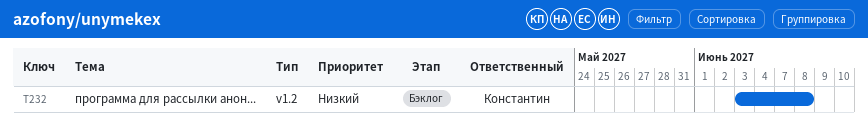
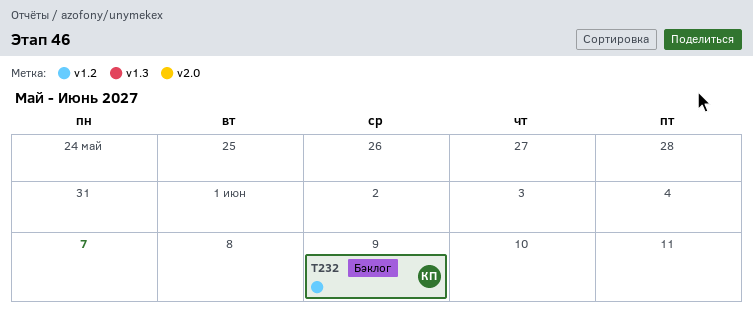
T232, due: Jun 8 -> Jun 9

